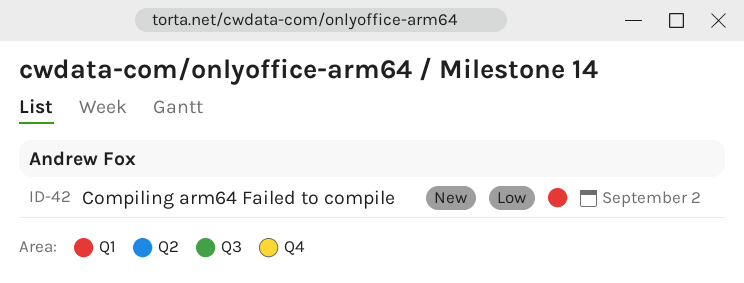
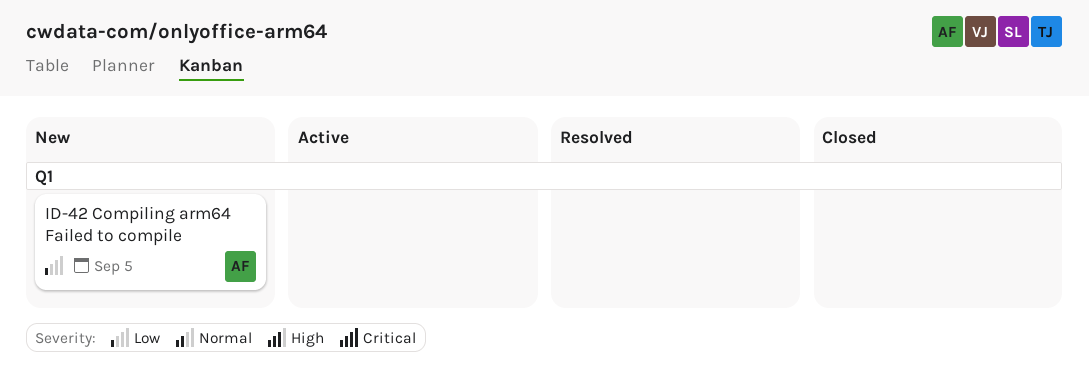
ID-42, due: Sep 2 -> Sep 5

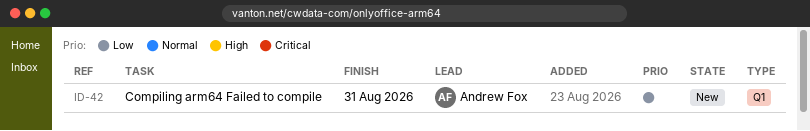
ID-42, due: Sep 5 -> Aug 31

